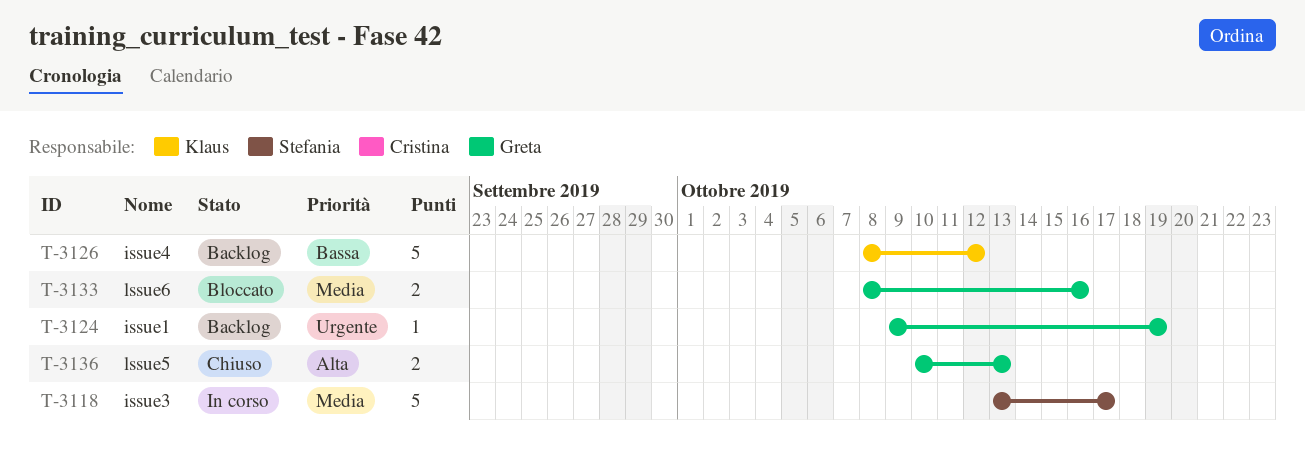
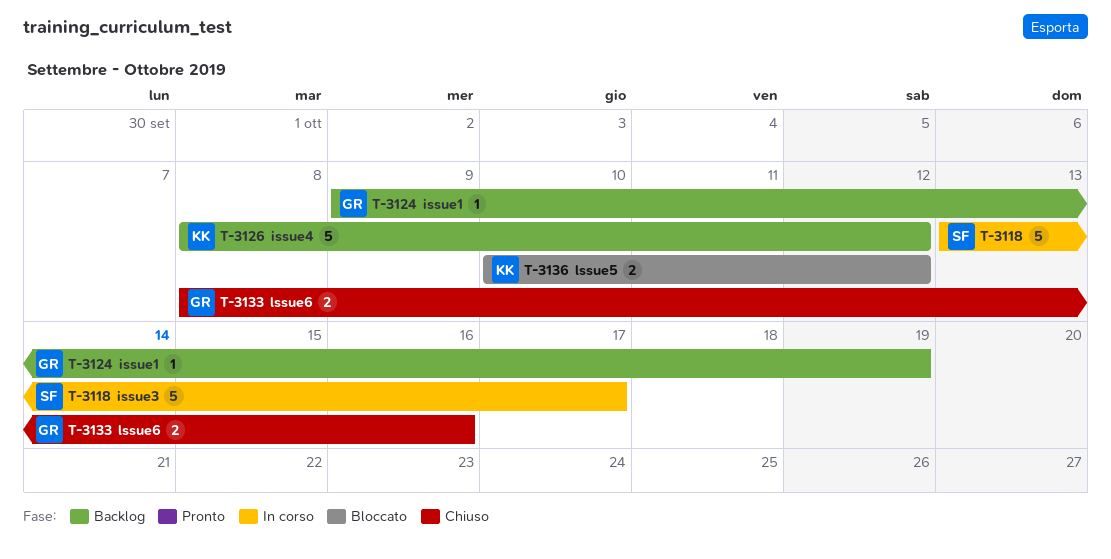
T-3133, status: Bloccato -> Chiuso
T-3136, status: Chiuso -> Bloccato
T-3136, owner: Greta -> Klaus
T-3136, due: Oct 13 -> Oct 12

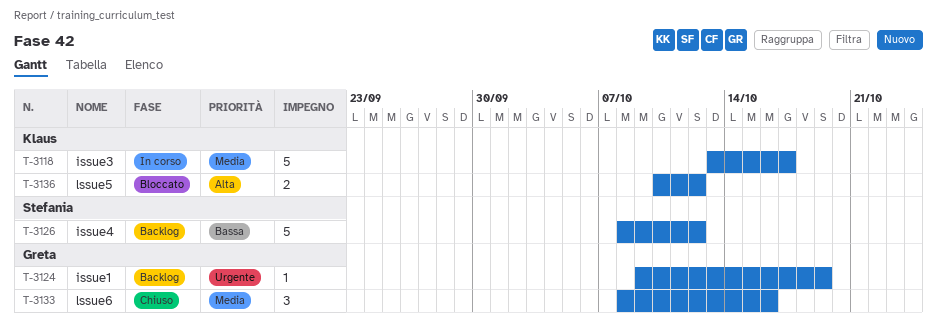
T-3118, owner: Stefania -> Klaus
T-3126, owner: Klaus -> Stefania
T-3133, estimate: 2 -> 3

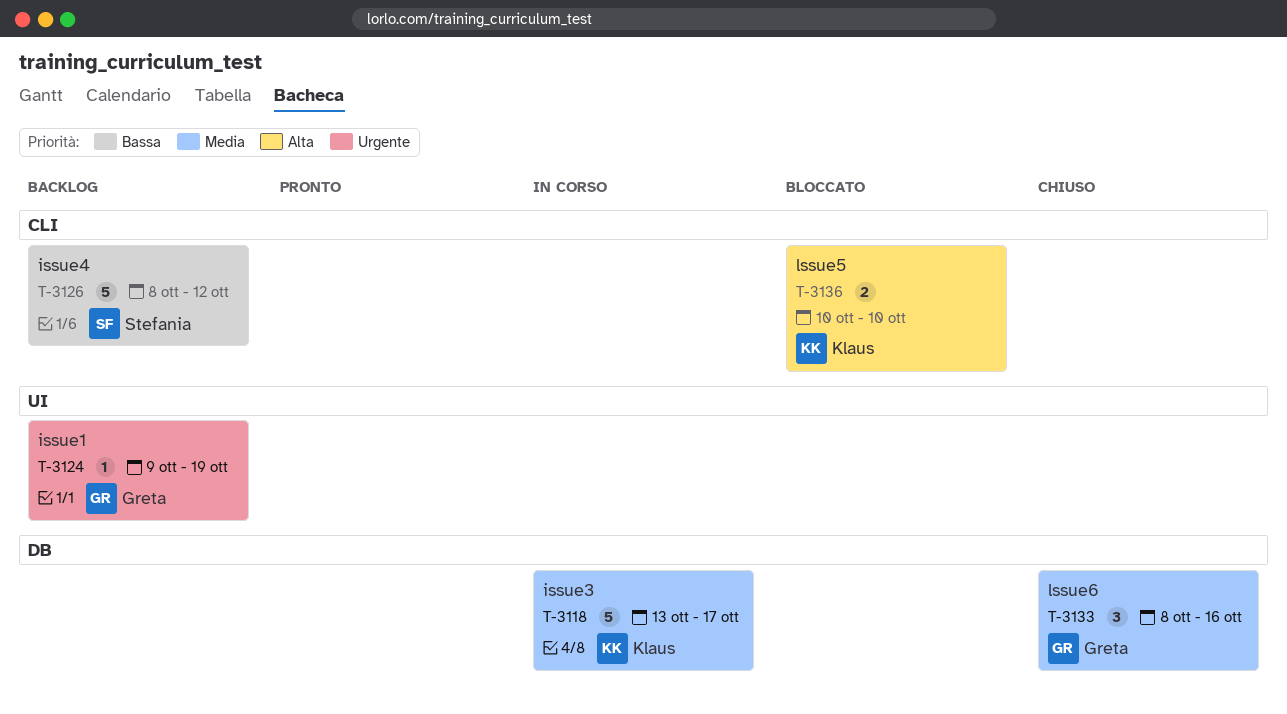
T-3136, due: Oct 12 -> Oct 10

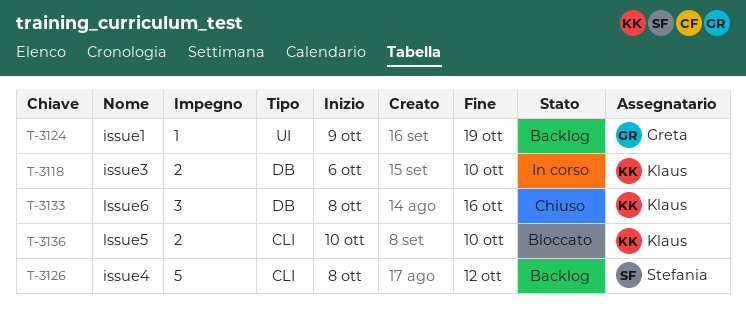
T-3118, estimate: 5 -> 2
T-3118, start: Oct 13 -> Oct 6
T-3118, due: Oct 17 -> Oct 10
T-3133, owner: Greta -> Klaus

